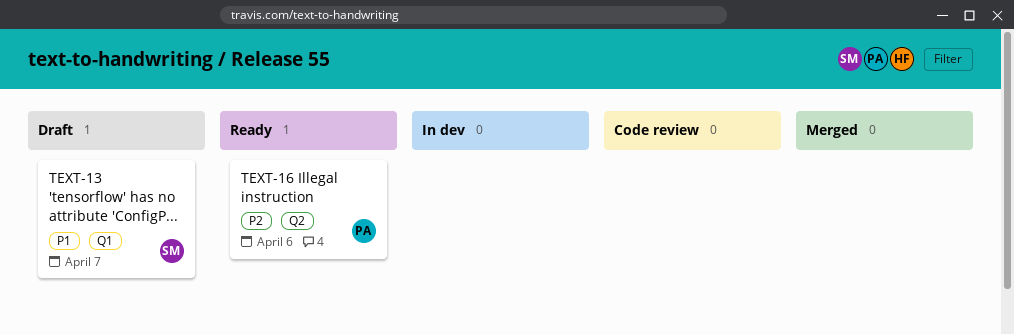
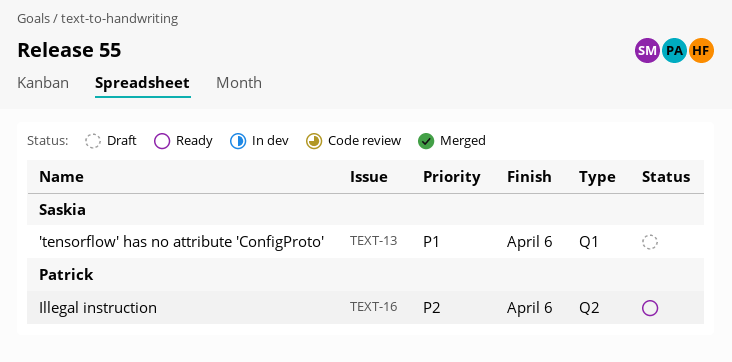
TEXT-13, due: Apr 7 -> Apr 6

